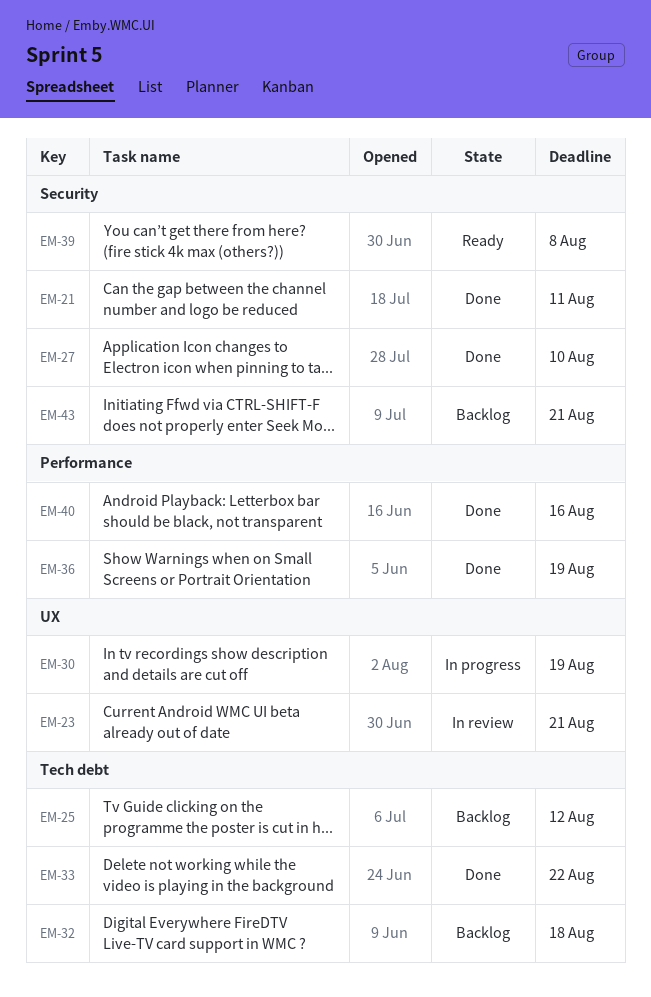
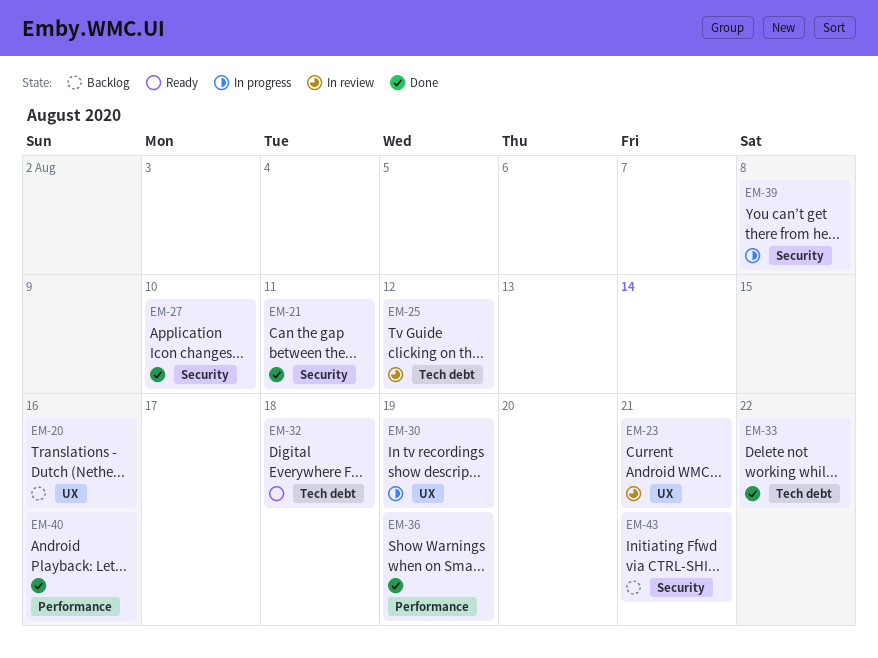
EM-20: none -> present
EM-25, status: Backlog -> In review
EM-32, status: Backlog -> Ready
EM-39, status: Ready -> In progress

